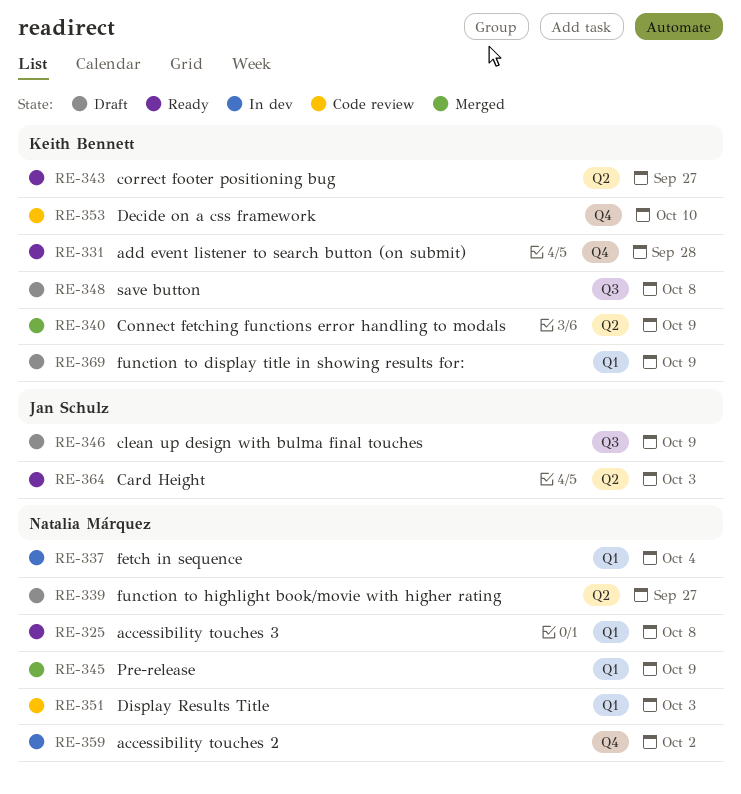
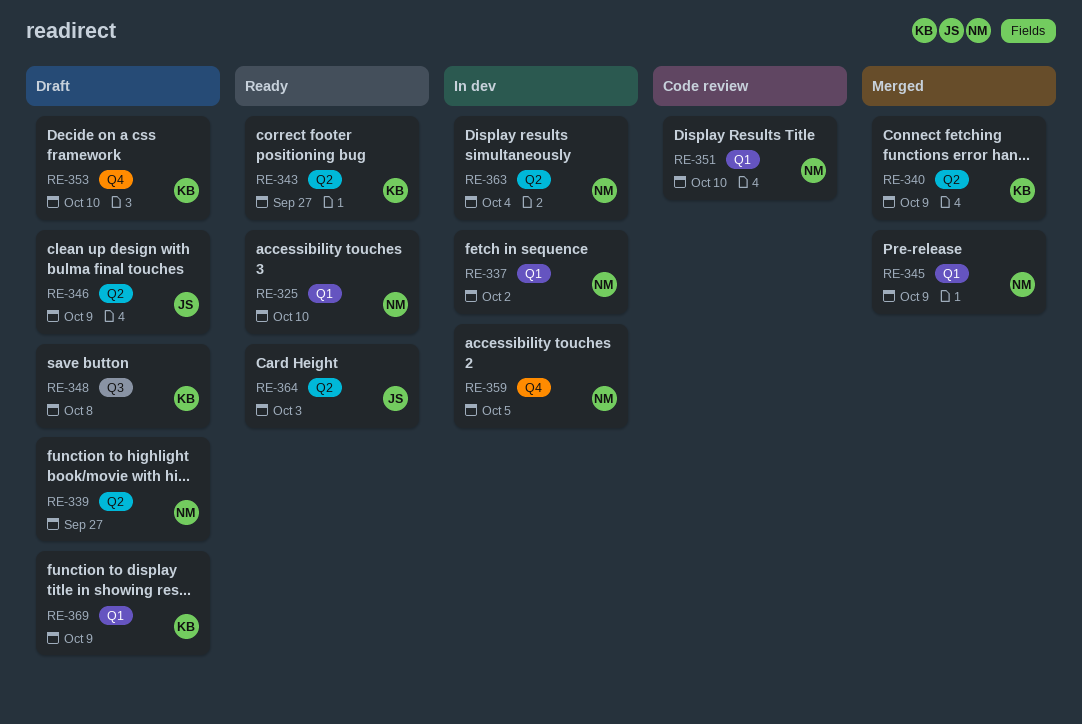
RE-325, due: Oct 8 -> Oct 10
RE-331: present -> none
RE-337, due: Oct 4 -> Oct 2
RE-346, label: Q3 -> Q2
RE-351, due: Oct 3 -> Oct 10
RE-353, status: Code review -> Draft
RE-359, due: Oct 2 -> Oct 5
RE-363: none -> present

